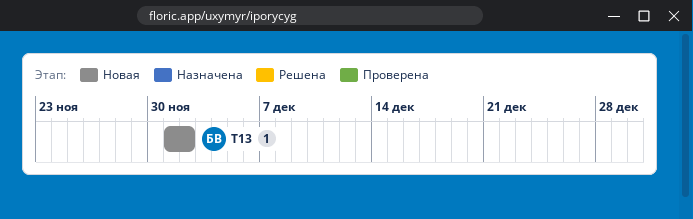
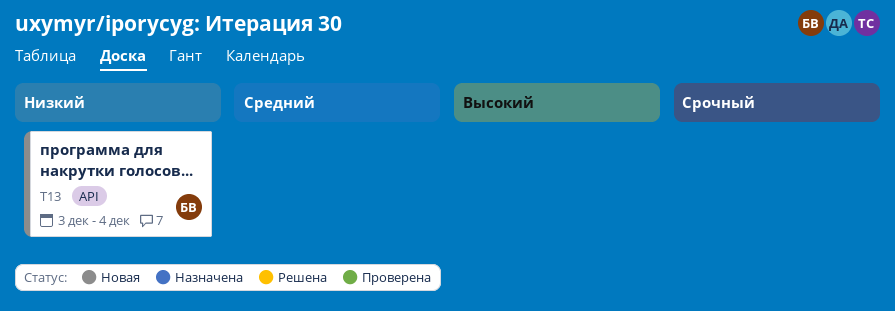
T13, start: Dec 1 -> Dec 3
T13, due: Dec 2 -> Dec 4

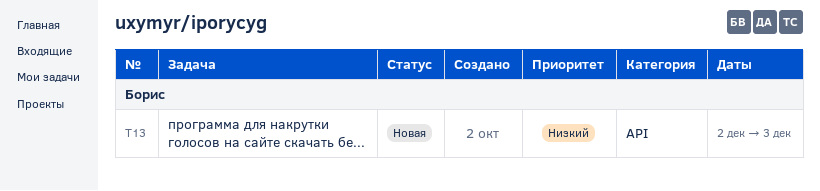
T13, start: Dec 3 -> Dec 2
T13, due: Dec 4 -> Dec 3

